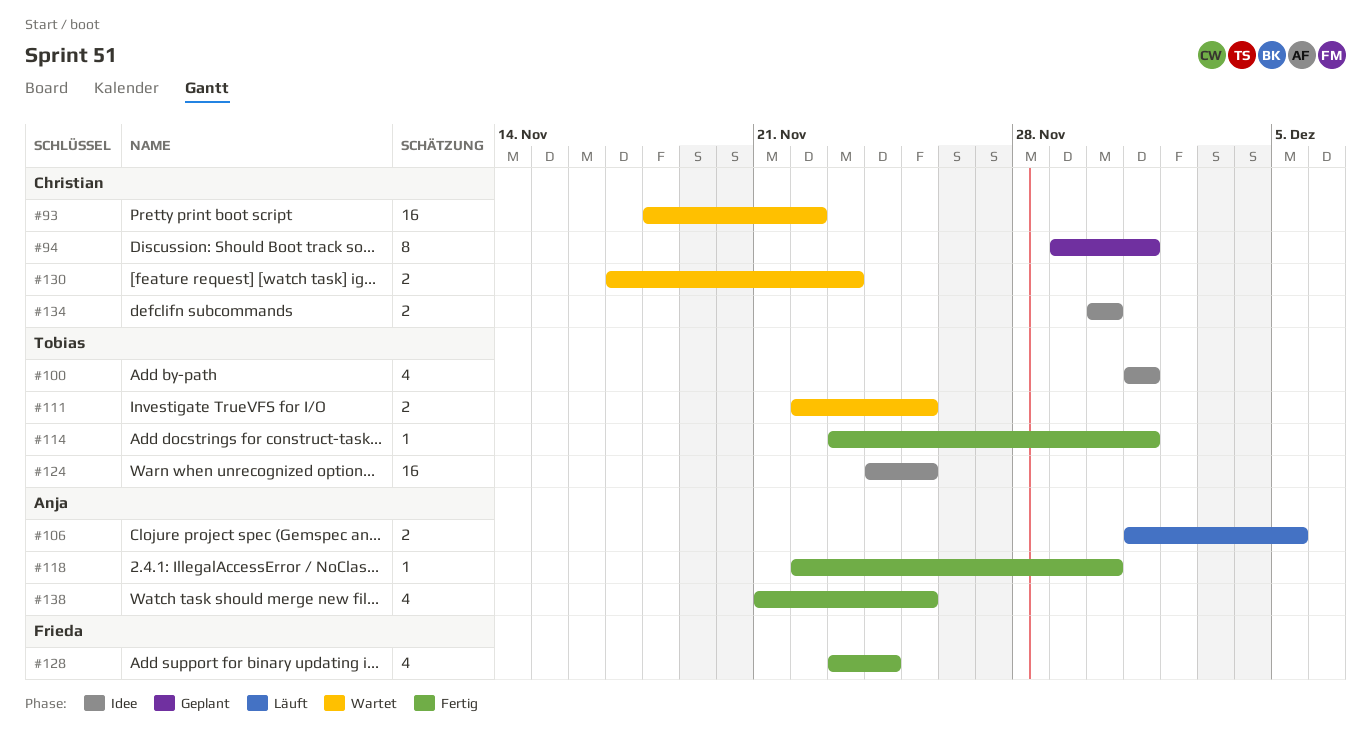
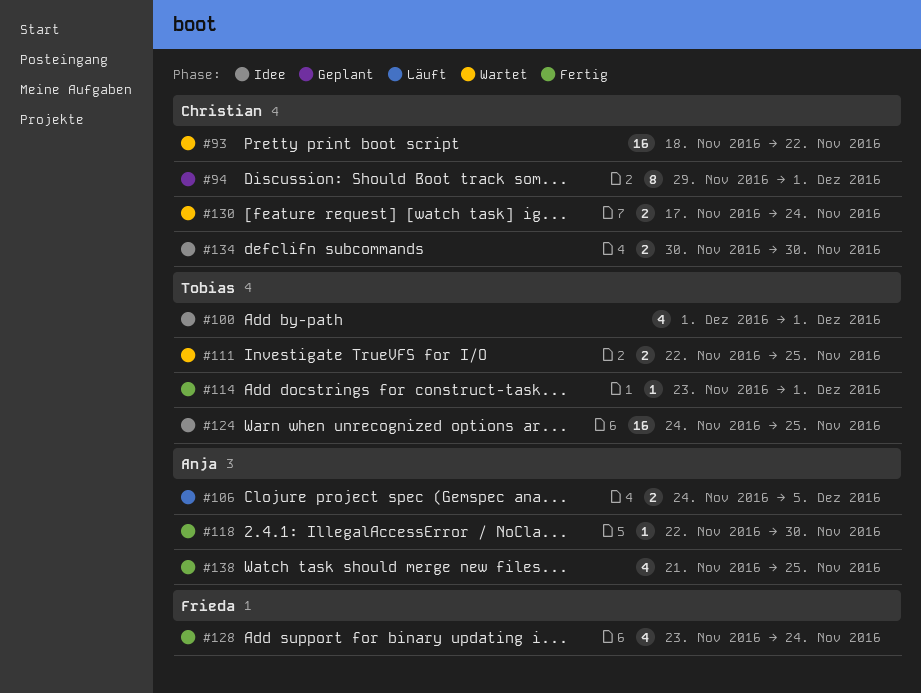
#106, start: Dec 1 -> Nov 24
#130, due: Nov 23 -> Nov 24

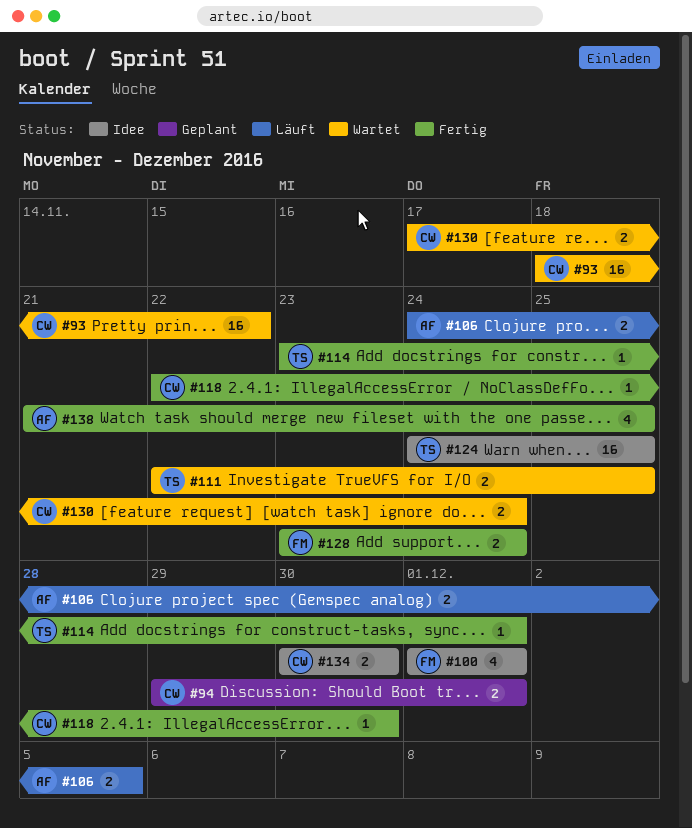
#94, estimate: 8 -> 2
#100, owner: Tobias -> Frieda
#118, owner: Anja -> Christian
#128, estimate: 4 -> 2

